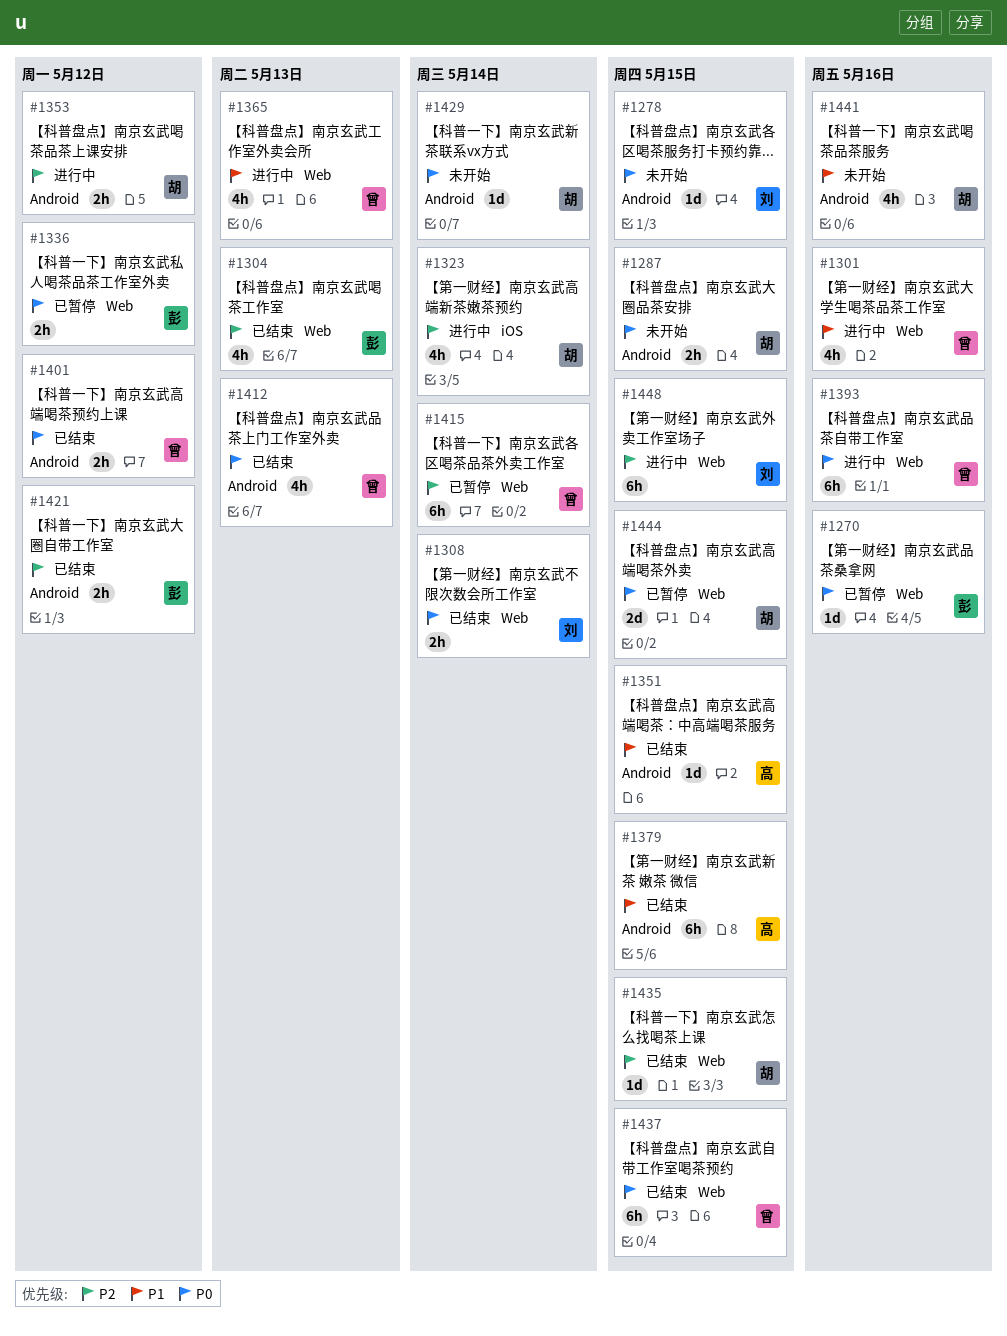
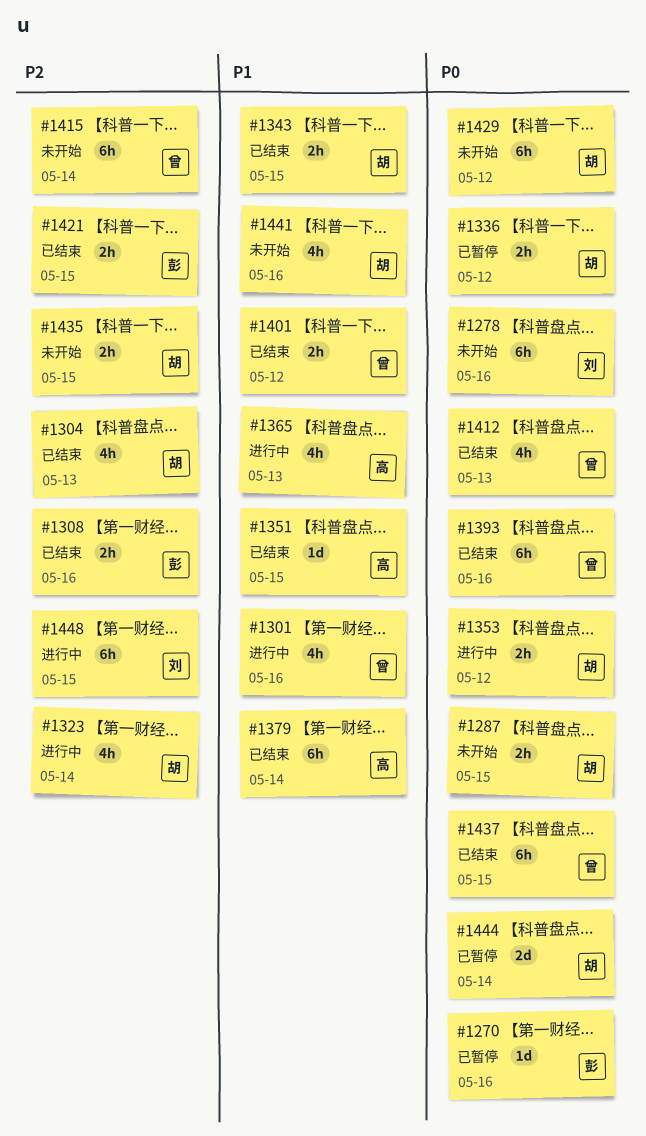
#1278, estimate: 1d -> 6h
#1278, due: May 15 -> May 16
#1304, owner: 彭 -> 胡
#1308, owner: 刘 -> 彭
#1308, priority: P0 -> P2
#1308, due: May 14 -> May 16
#1336, owner: 彭 -> 胡
#1343: none -> present
#1353, priority: P2 -> P0
#1365, owner: 曾 -> 高
#1379, due: May 15 -> May 14
#1393, status: 进行中 -> 已结束
#1401, priority: P0 -> P1
#1415, status: 已暂停 -> 未开始
#1421, due: May 12 -> May 15
#1429, estimate: 1d -> 6h
#1429, due: May 14 -> May 12
#1435, status: 已结束 -> 未开始
#1435, estimate: 1d -> 2h
#1444, due: May 15 -> May 14

